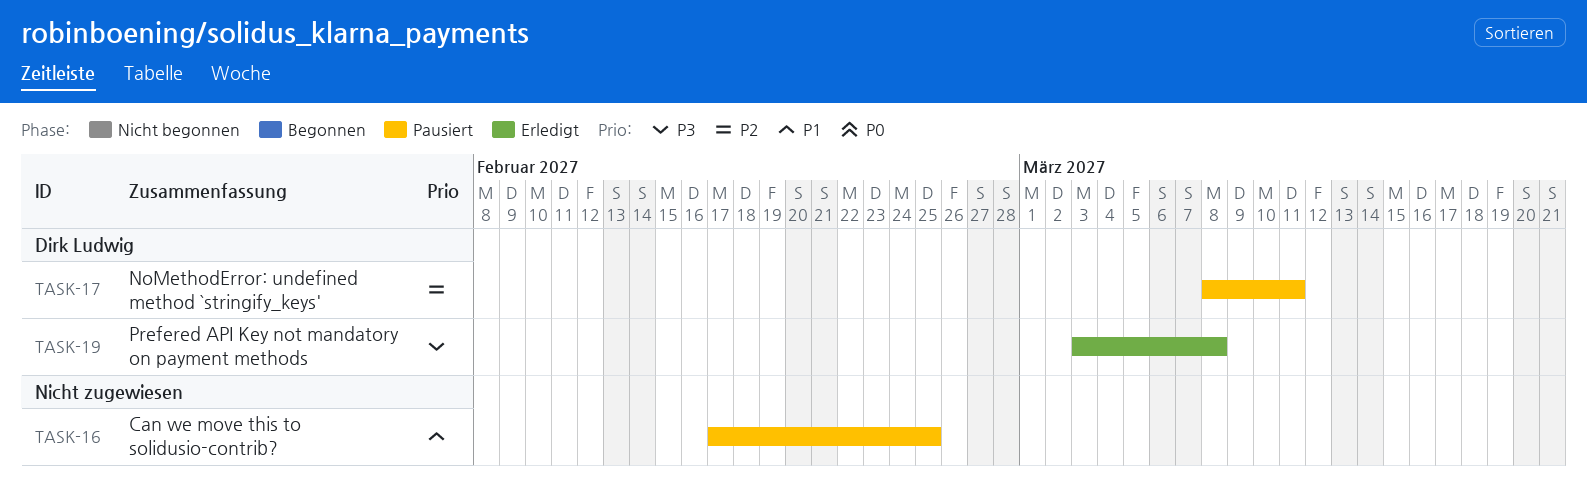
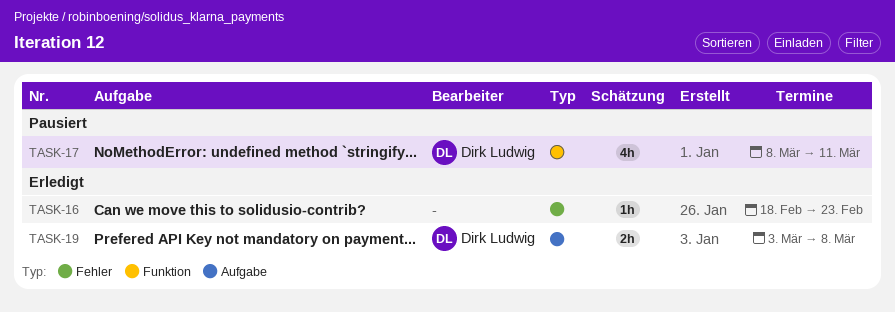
TASK-16, status: Pausiert -> Erledigt
TASK-16, start: Feb 17 -> Feb 18
TASK-16, due: Feb 25 -> Feb 23

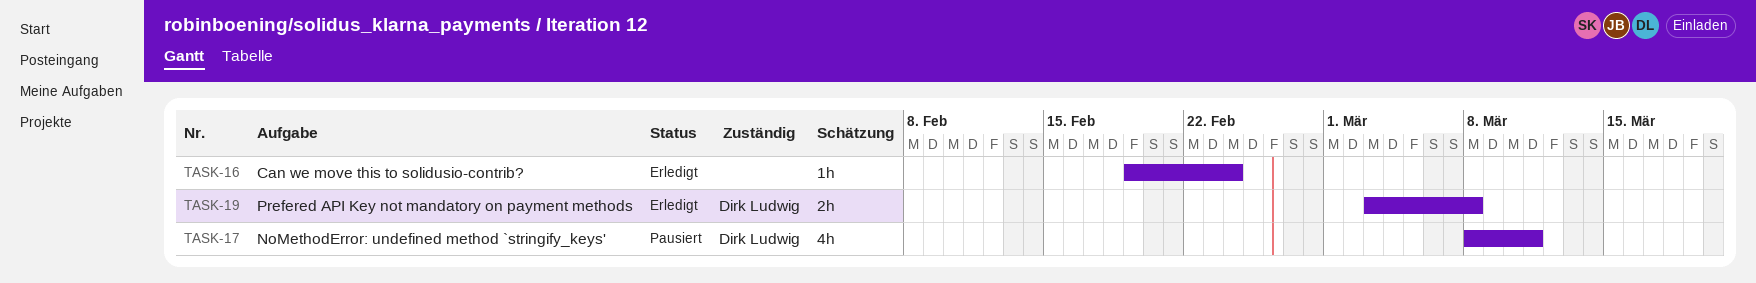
TASK-16, start: Feb 18 -> Feb 19
TASK-16, due: Feb 23 -> Feb 24

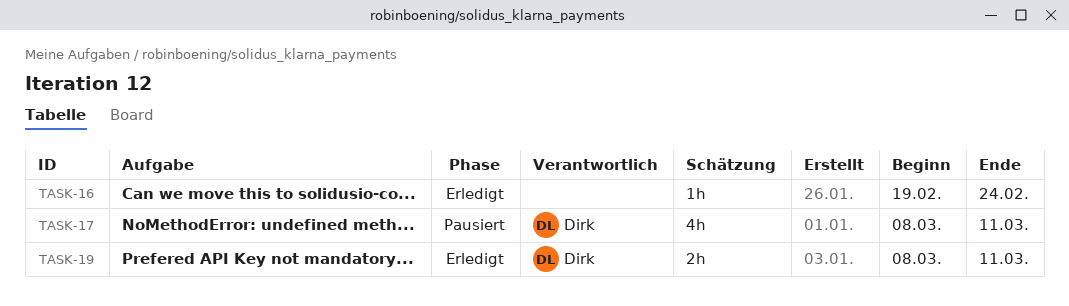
TASK-19, start: Mar 3 -> Mar 8
TASK-19, due: Mar 8 -> Mar 11

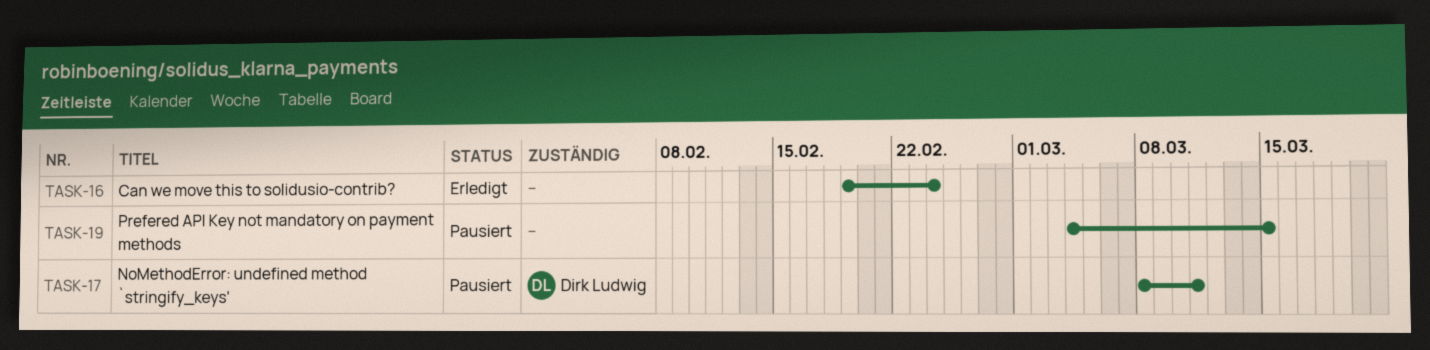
TASK-19, status: Erledigt -> Pausiert
TASK-19, owner: Dirk Ludwig -> none
TASK-19, start: Mar 8 -> Mar 4
TASK-19, due: Mar 11 -> Mar 15

